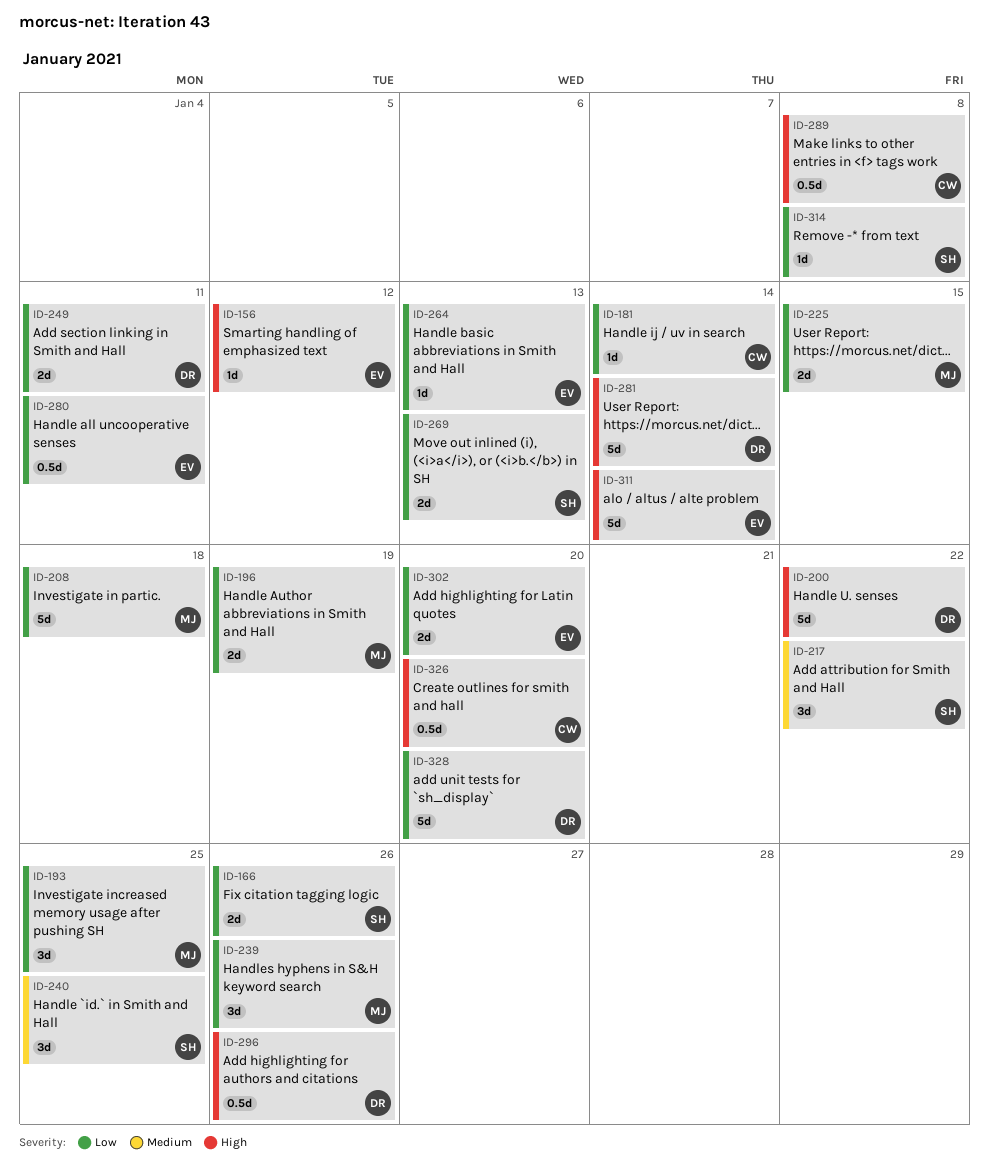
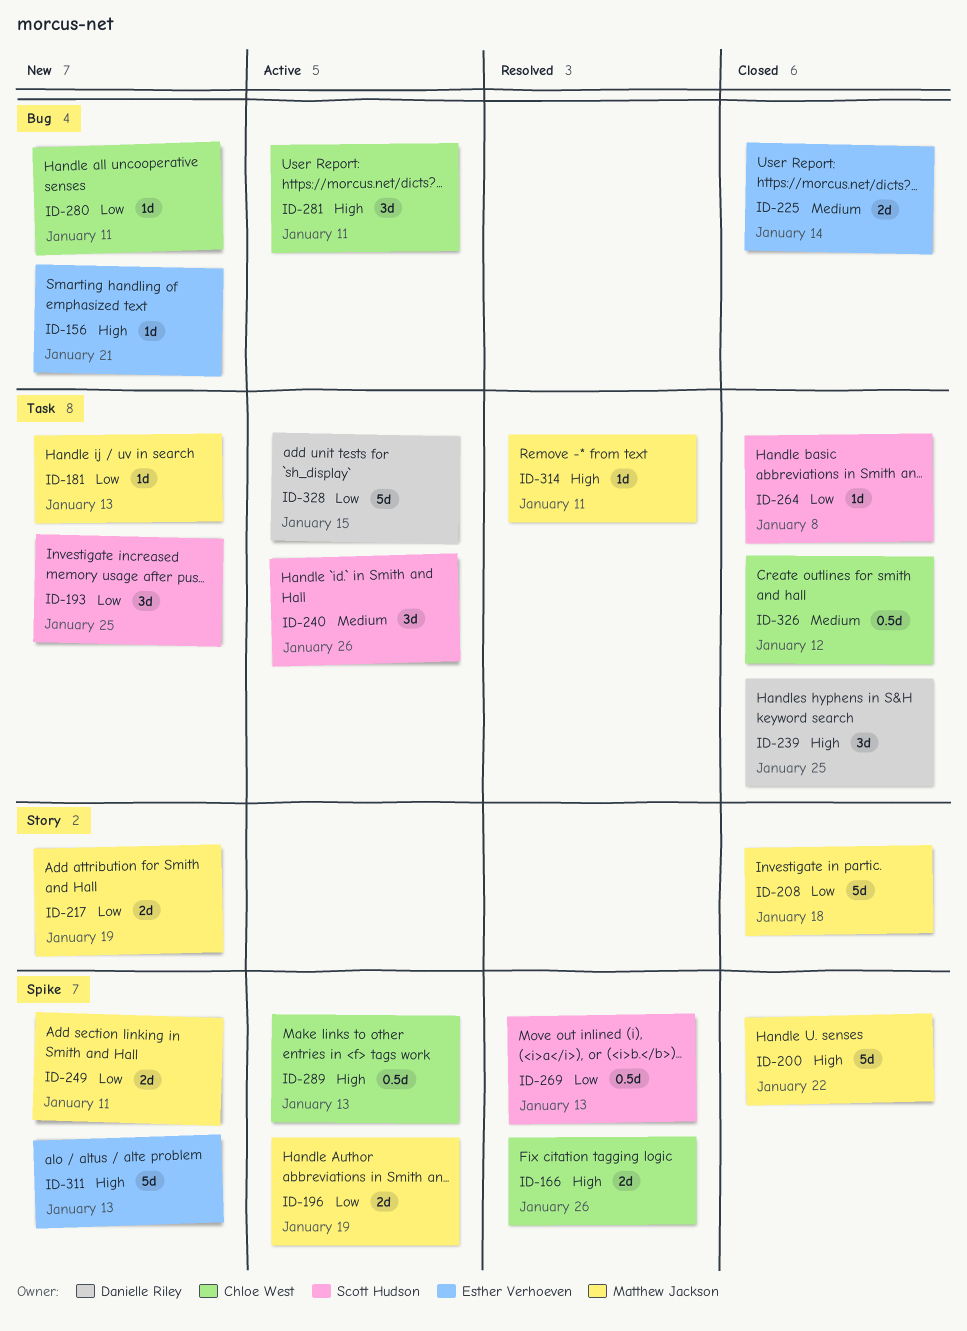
ID-156, due: Jan 12 -> Jan 21
ID-166, owner: Scott Hudson -> Chloe West
ID-166, priority: Low -> High
ID-181, owner: Chloe West -> Matthew Jackson
ID-181, due: Jan 14 -> Jan 13
ID-193, owner: Matthew Jackson -> Scott Hudson
ID-200, owner: Danielle Riley -> Matthew Jackson
ID-217, owner: Scott Hudson -> Matthew Jackson
ID-217, priority: Medium -> Low
ID-217, estimate: 3d -> 2d
ID-217, due: Jan 22 -> Jan 19
ID-225, owner: Matthew Jackson -> Esther Verhoeven
ID-225, priority: Low -> Medium
ID-225, due: Jan 15 -> Jan 14
ID-239, owner: Matthew Jackson -> Danielle Riley
ID-239, priority: Low -> High
ID-239, due: Jan 26 -> Jan 25
ID-240, due: Jan 25 -> Jan 26
ID-249, owner: Danielle Riley -> Matthew Jackson
ID-264, owner: Esther Verhoeven -> Scott Hudson
ID-264, due: Jan 13 -> Jan 8
ID-269, estimate: 2d -> 0.5d
ID-280, owner: Esther Verhoeven -> Chloe West
ID-280, estimate: 0.5d -> 1d
ID-281, owner: Danielle Riley -> Chloe West
ID-281, estimate: 5d -> 3d
ID-281, due: Jan 14 -> Jan 11
ID-289, due: Jan 8 -> Jan 13
ID-296: present -> none
ID-302: present -> none
ID-311, due: Jan 14 -> Jan 13
ID-314, owner: Scott Hudson -> Matthew Jackson
ID-314, priority: Low -> High
ID-314, due: Jan 8 -> Jan 11
ID-326, priority: High -> Medium
ID-326, due: Jan 20 -> Jan 12
ID-328, due: Jan 20 -> Jan 15

